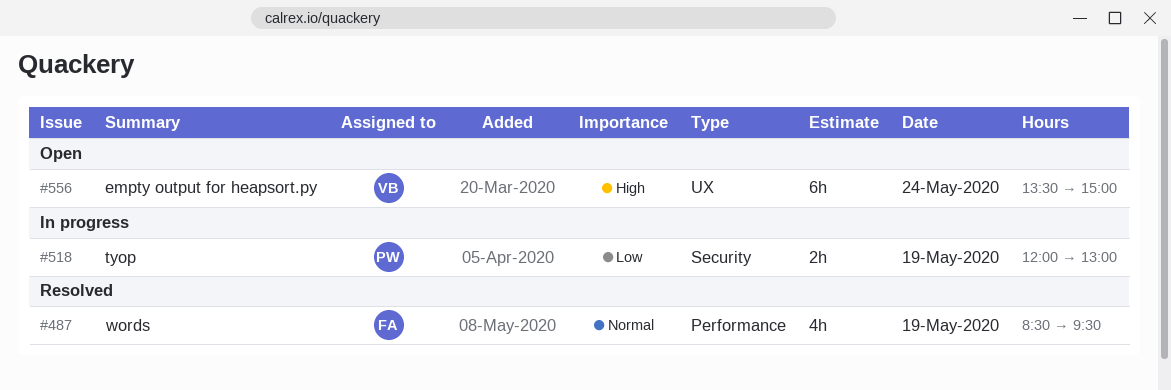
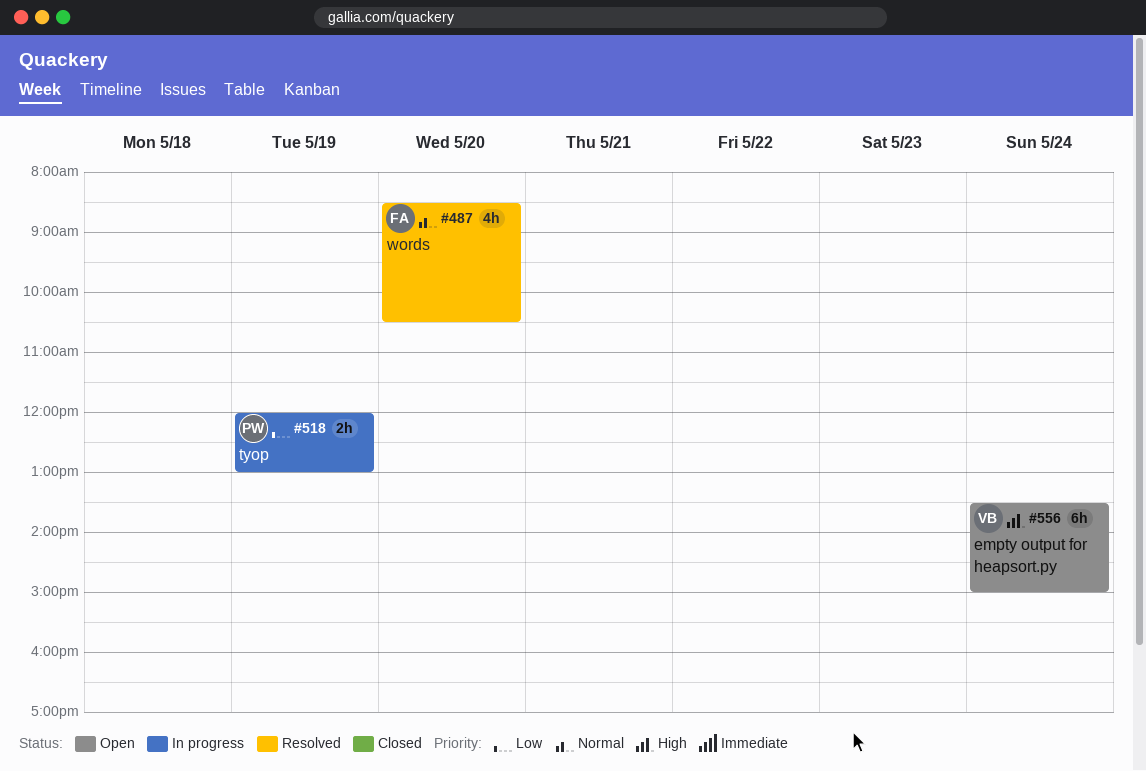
#487, day: May 19 -> May 20
#487, ends: 09:30 -> 10:30

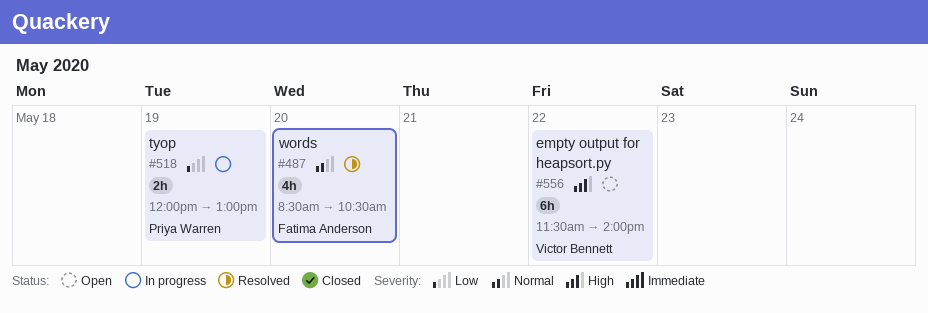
#556, day: May 24 -> May 22
#556, begins: 13:30 -> 11:30
#556, ends: 15:00 -> 14:00

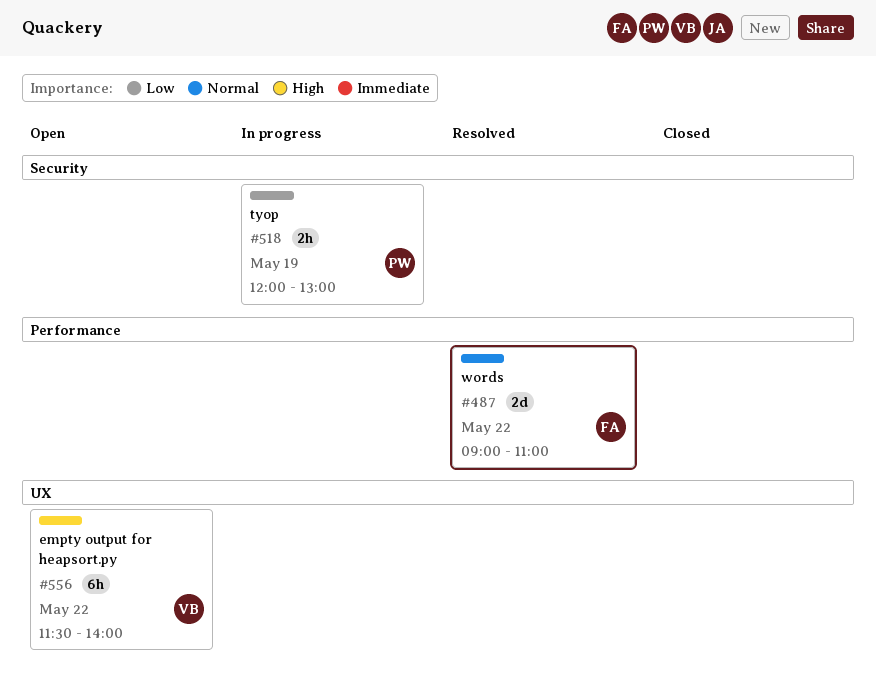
#487, estimate: 4h -> 2d
#487, day: May 20 -> May 22
#487, begins: 08:30 -> 09:00
#487, ends: 10:30 -> 11:00

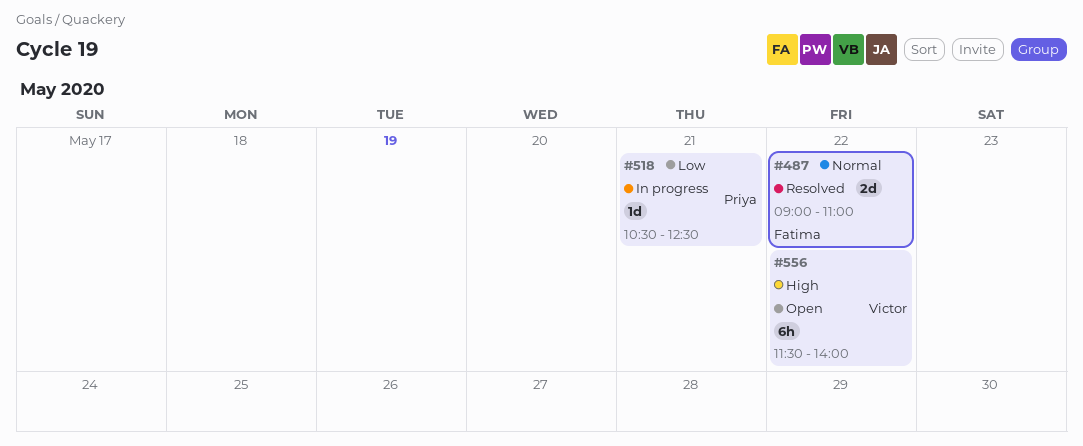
#518, estimate: 2h -> 1d
#518, day: May 19 -> May 21
#518, begins: 12:00 -> 10:30
#518, ends: 13:00 -> 12:30

